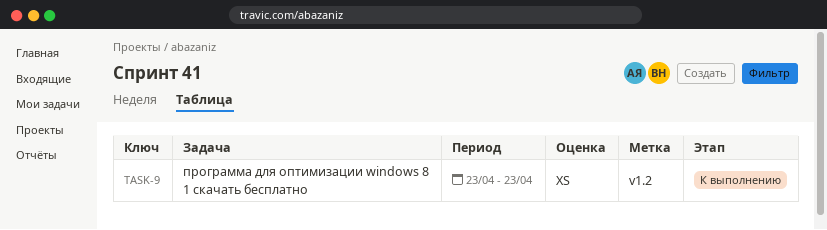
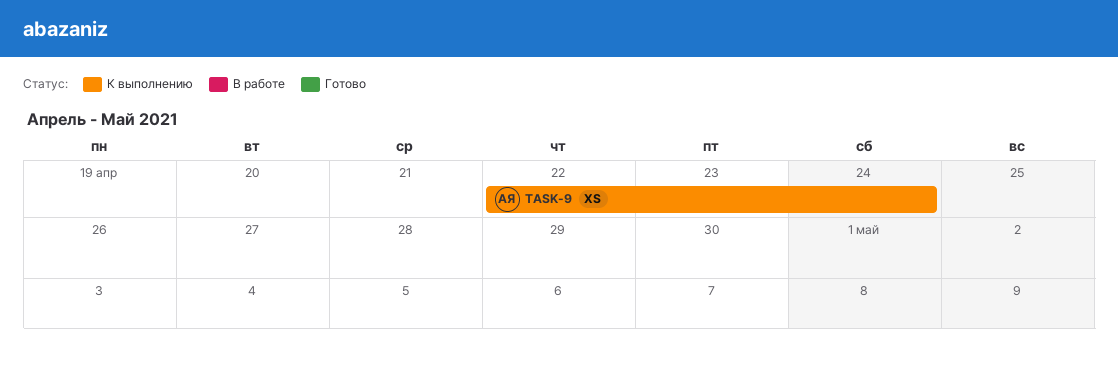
TASK-9, start: Apr 23 -> Apr 22
TASK-9, due: Apr 23 -> Apr 24

